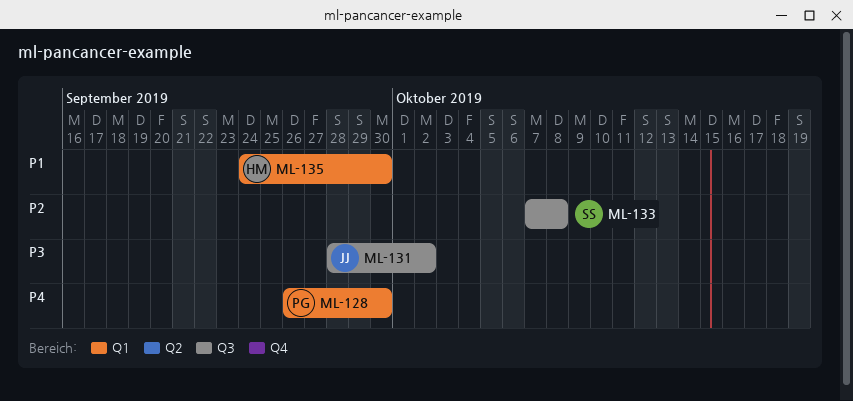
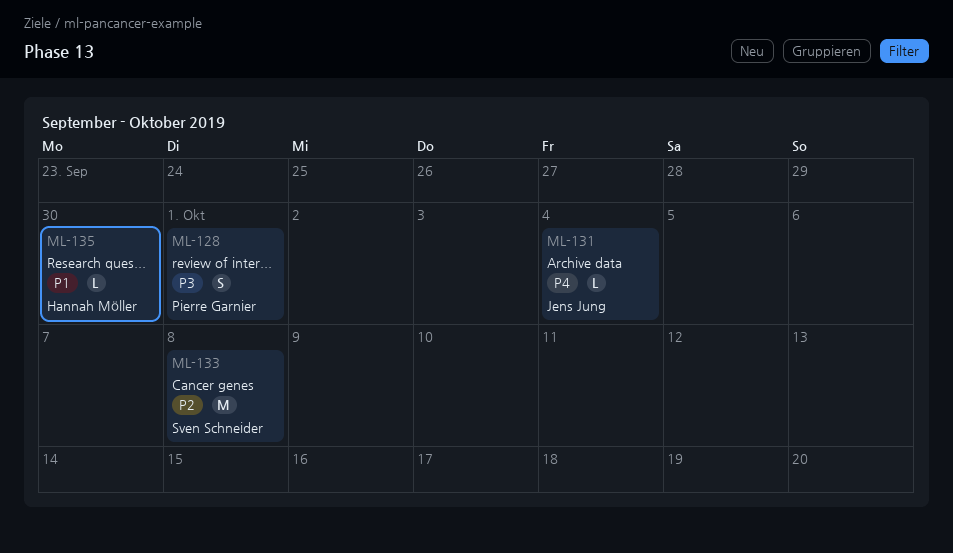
ML-128, priority: P4 -> P3
ML-128, due: Sep 30 -> Oct 1
ML-131, priority: P3 -> P4
ML-131, due: Oct 2 -> Oct 4

